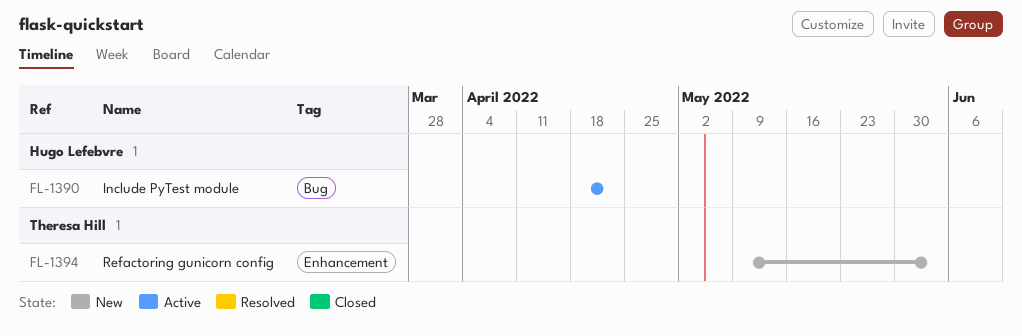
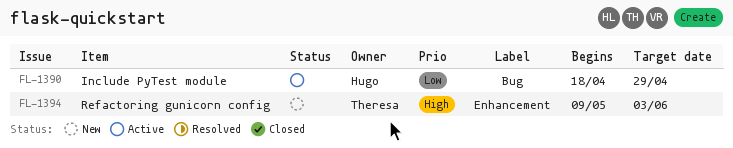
FL-1390, due: Apr 22 -> Apr 29

